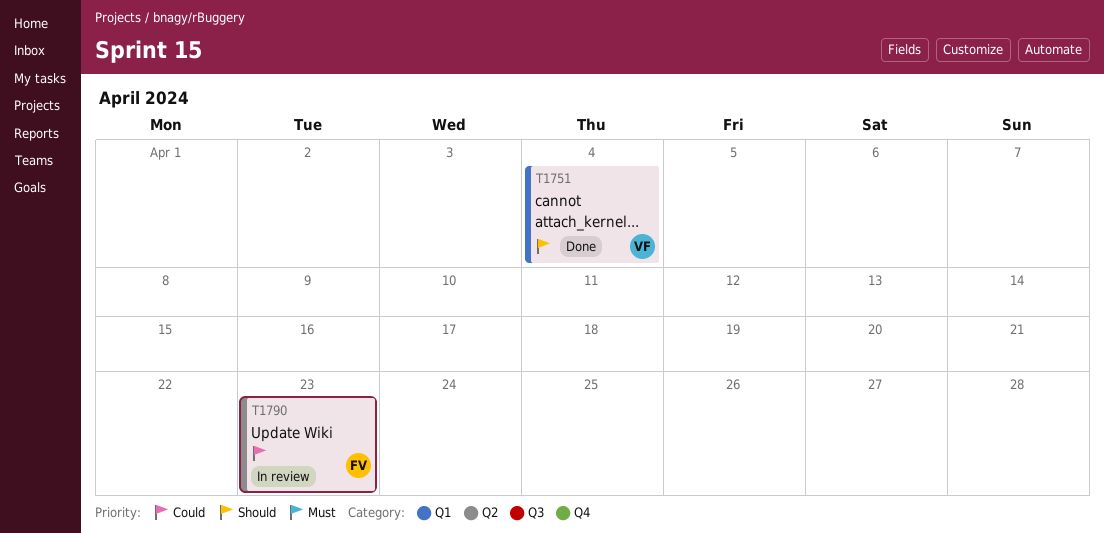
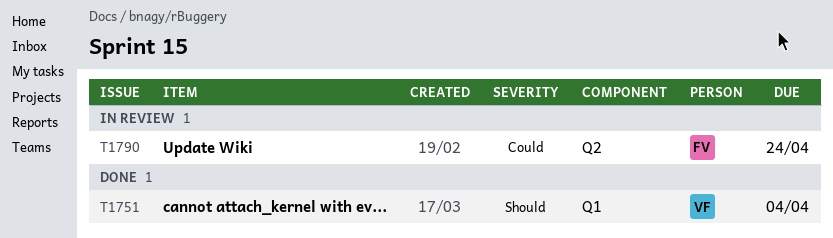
T1790, due: Apr 23 -> Apr 24

